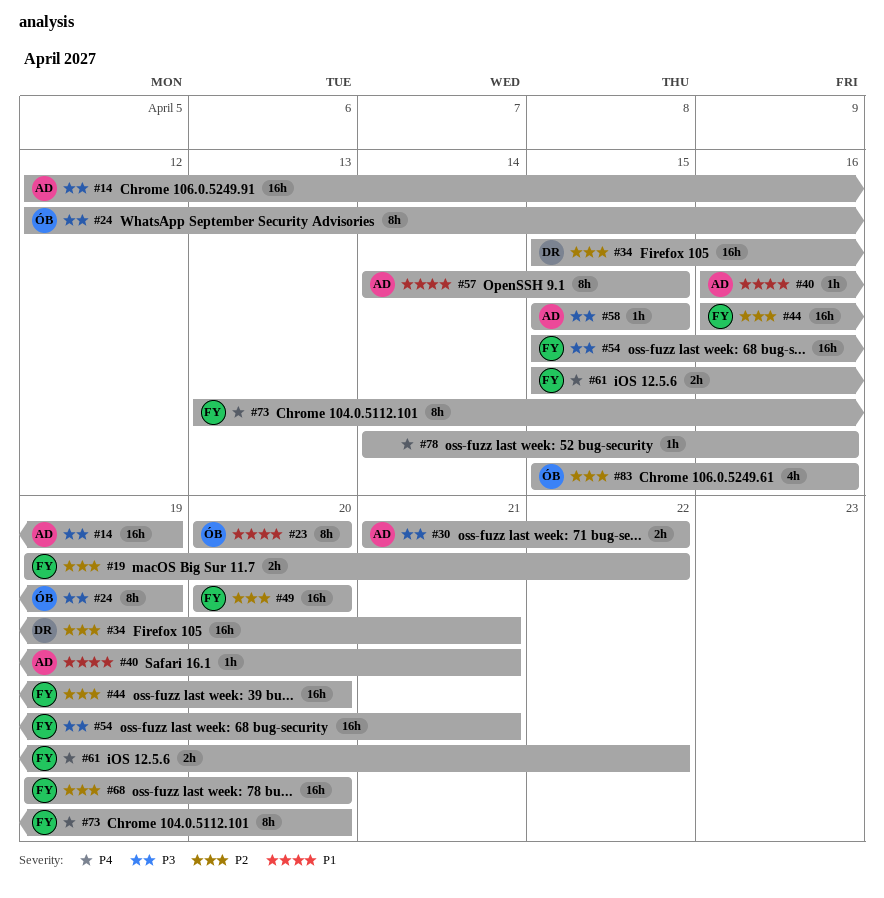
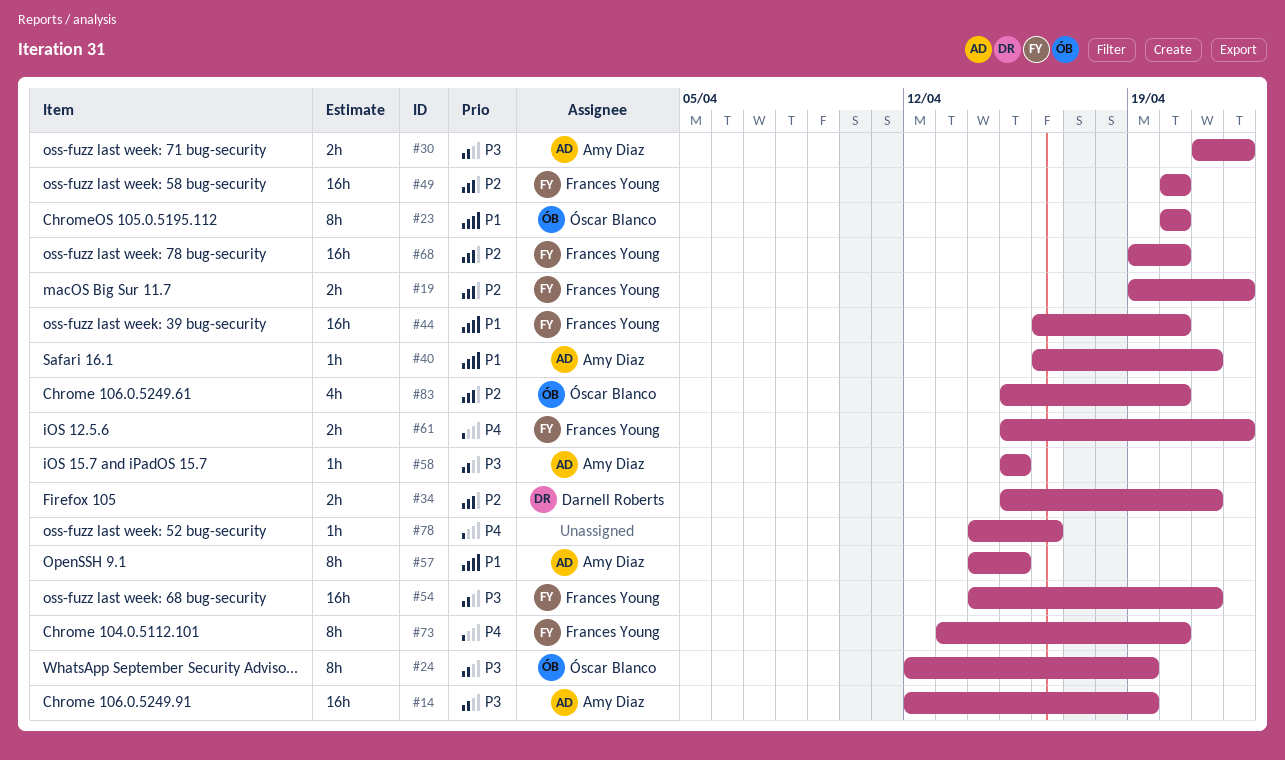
#34, estimate: 16h -> 2h
#44, priority: P2 -> P1
#54, start: Apr 15 -> Apr 14
#83, due: Apr 16 -> Apr 20

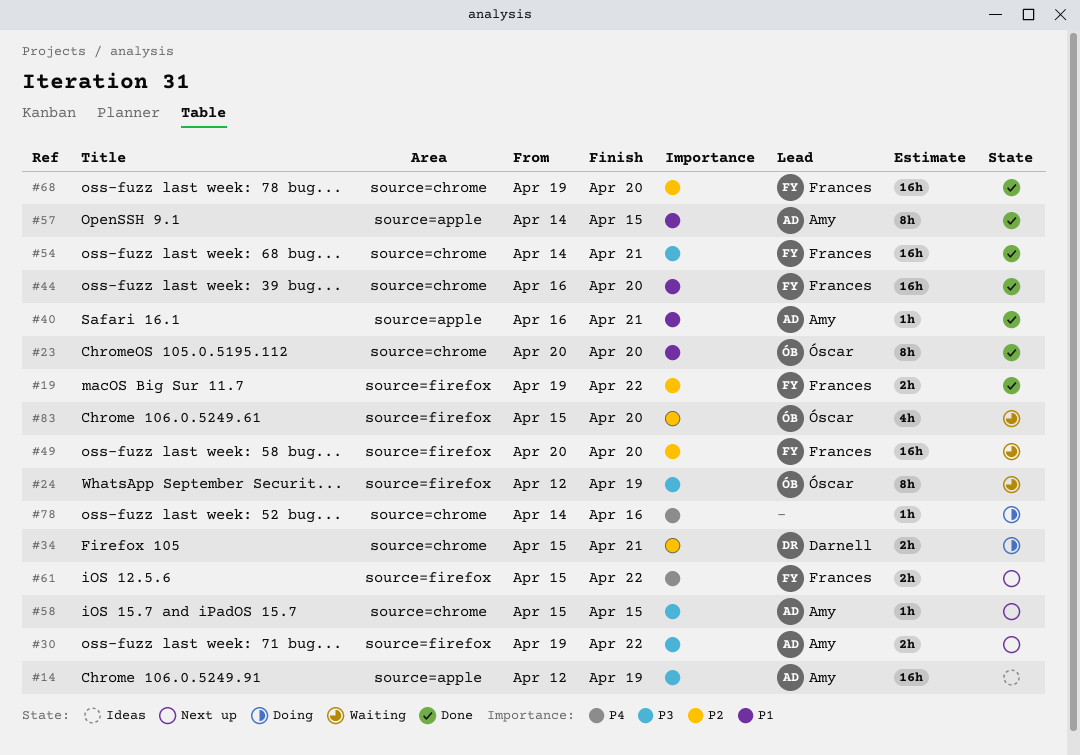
#30, start: Apr 21 -> Apr 19
#73: present -> none

